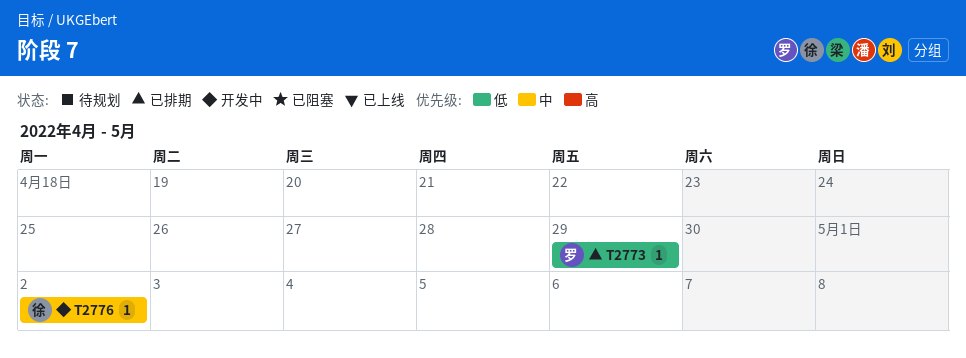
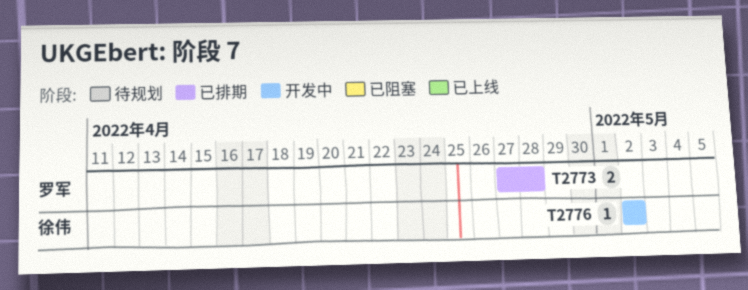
T2773, estimate: 1 -> 2
T2773, start: Apr 29 -> Apr 27
T2773, due: Apr 29 -> Apr 28

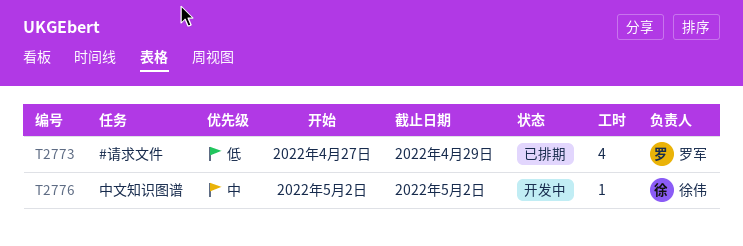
T2773, estimate: 2 -> 4
T2773, due: Apr 28 -> Apr 29

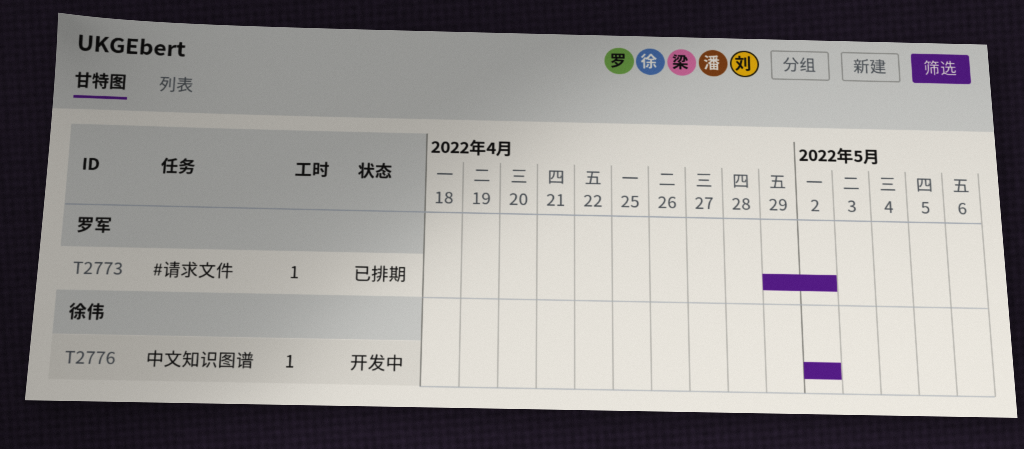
T2773, estimate: 4 -> 1
T2773, start: Apr 27 -> Apr 29
T2773, due: Apr 29 -> May 2

